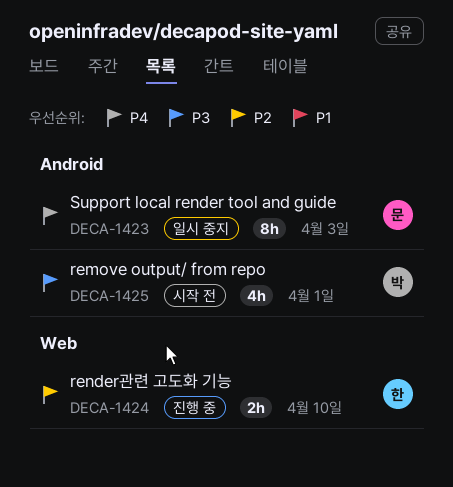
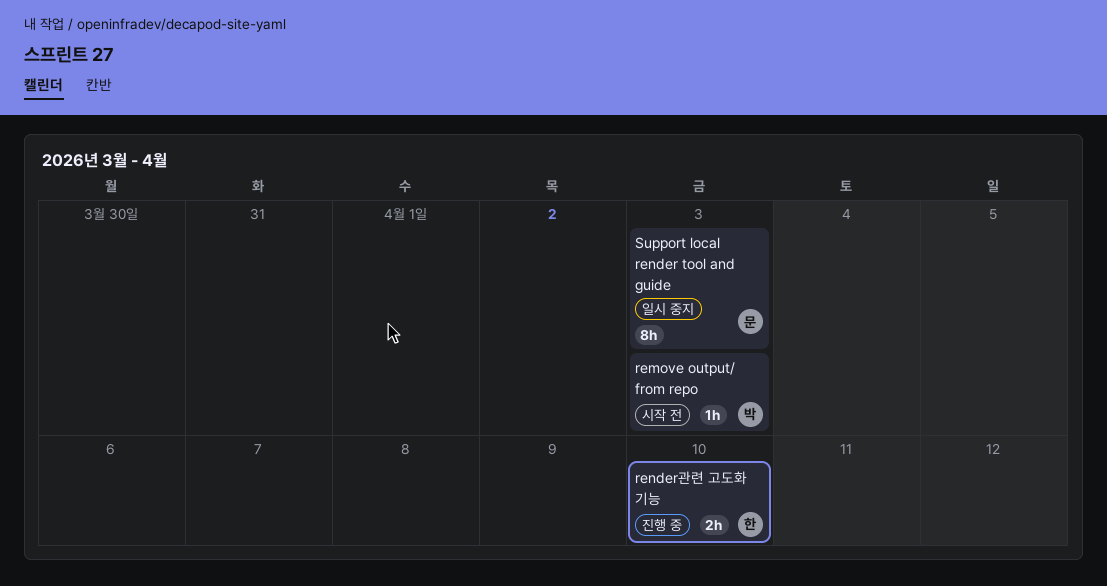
remove output/ from repo, estimate: 4h -> 1h
remove output/ from repo, due: Apr 1 -> Apr 3

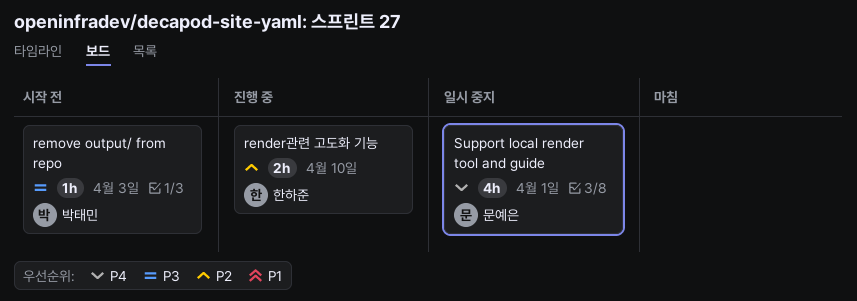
Support local render tool and guide, estimate: 8h -> 4h
Support local render tool and guide, due: Apr 3 -> Apr 1

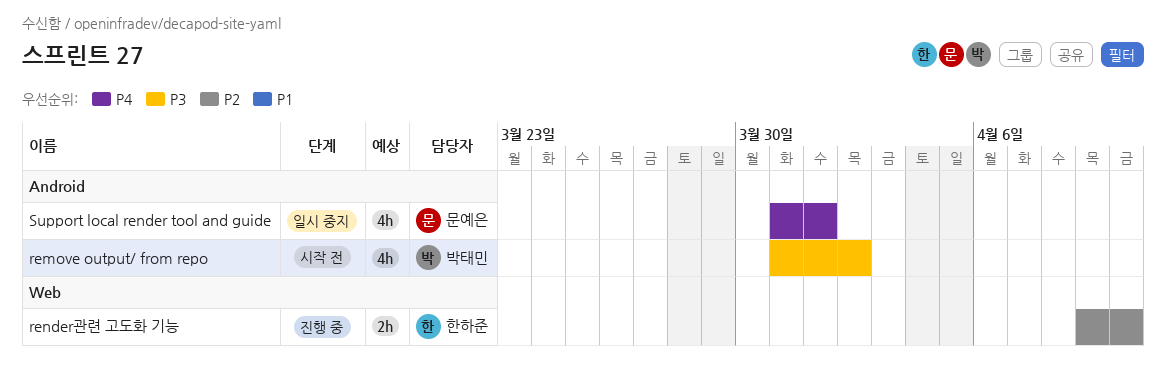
remove output/ from repo, estimate: 1h -> 4h
remove output/ from repo, due: Apr 3 -> Apr 2

